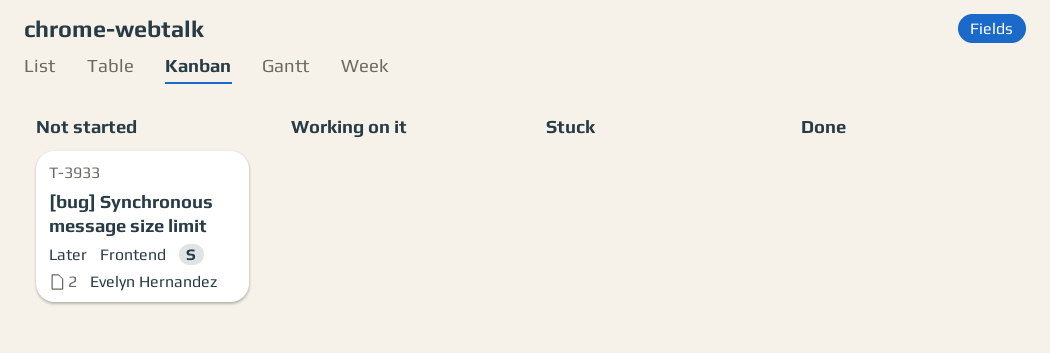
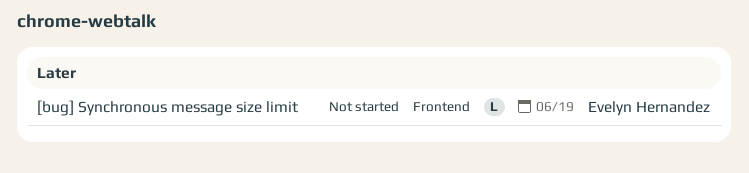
[bug] Synchronous message size limit, estimate: S -> L

